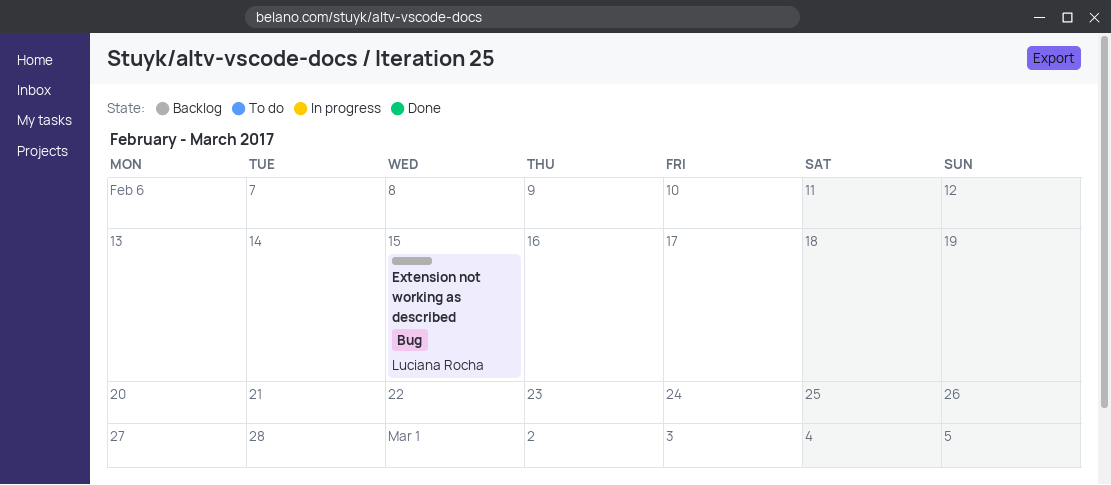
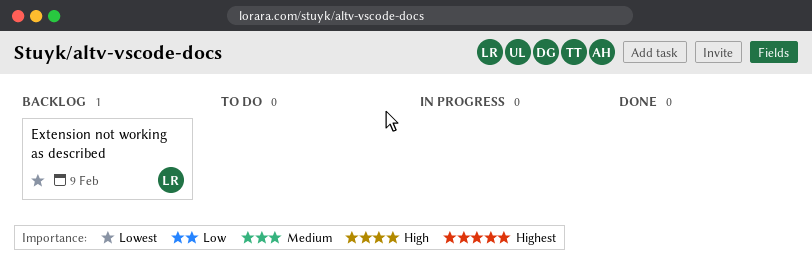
Extension not working as described, due: Feb 15 -> Feb 9

